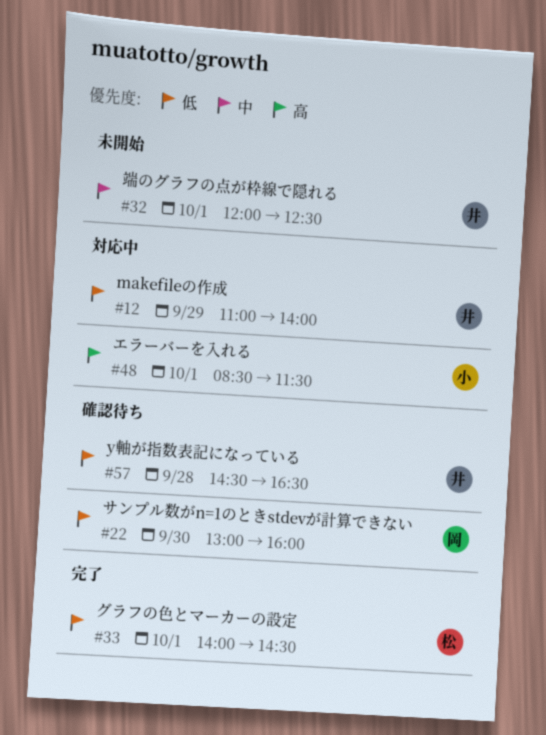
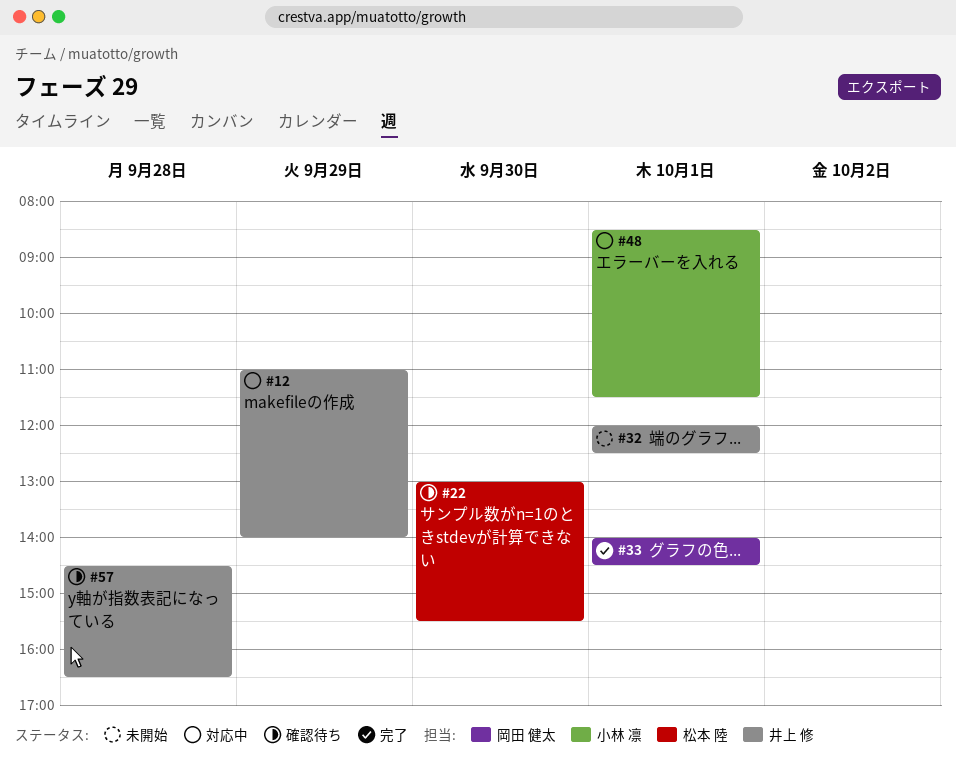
#22, owner: 岡田 健太 -> 松本 陸
#22, ends: 16:00 -> 15:30
#33, owner: 松本 陸 -> 岡田 健太

